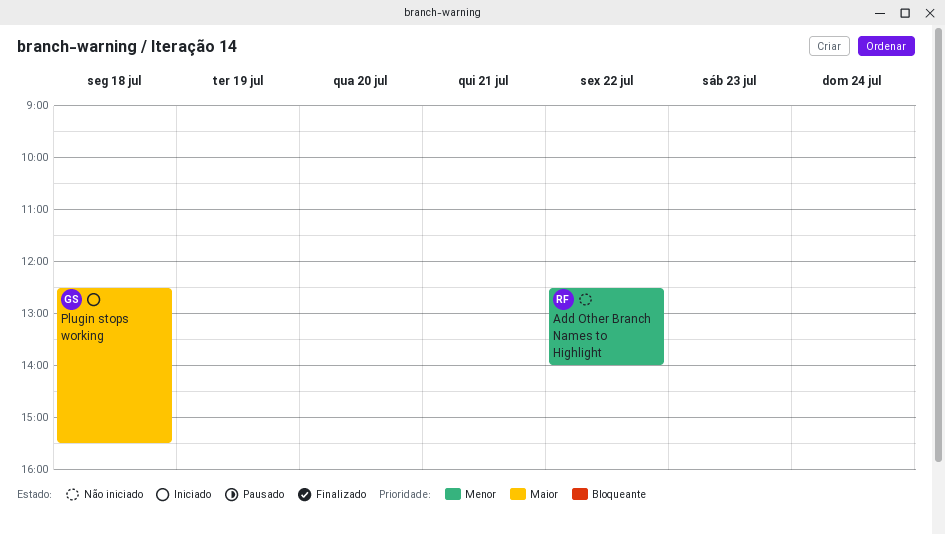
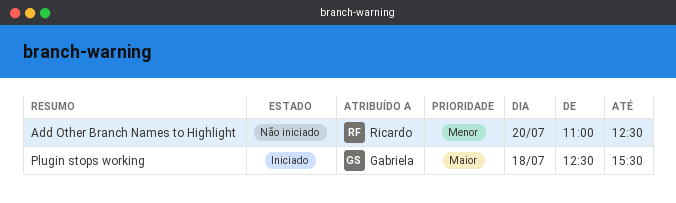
Add Other Branch Names to Highlight, day: Jul 22 -> Jul 20
Add Other Branch Names to Highlight, begins: 12:30 -> 11:00
Add Other Branch Names to Highlight, ends: 14:00 -> 12:30

